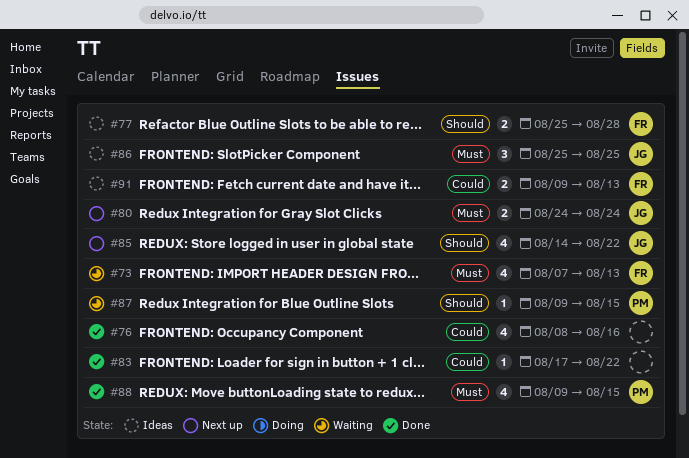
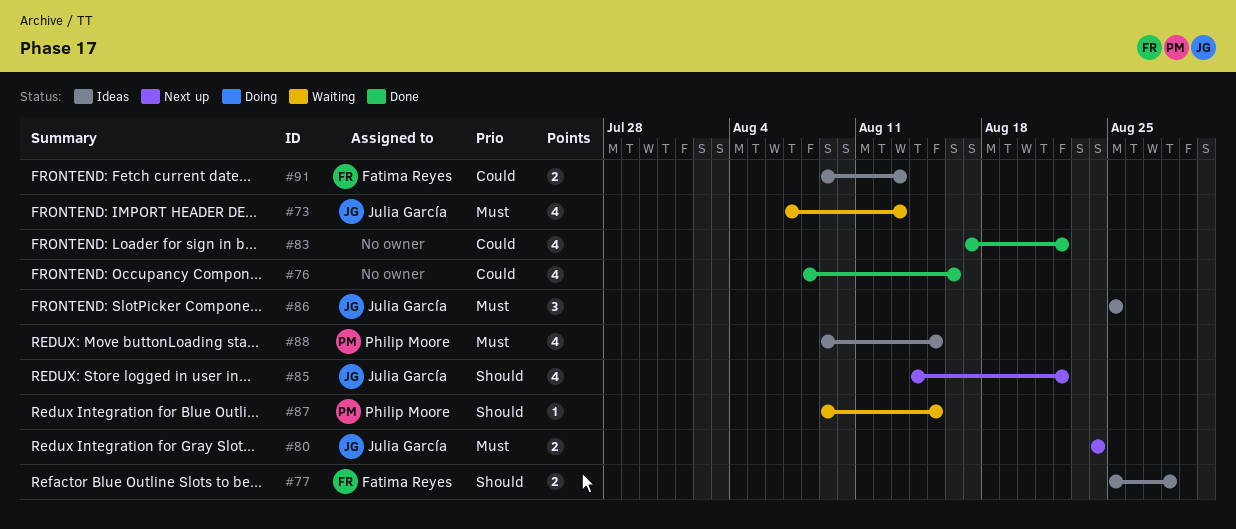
#73, owner: Fatima Reyes -> Julia García
#83, estimate: 1 -> 4
#88, status: Done -> Ideas

